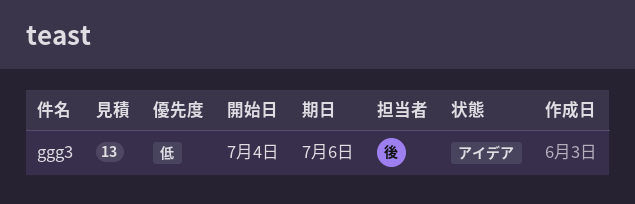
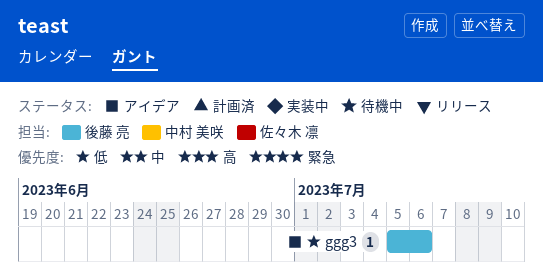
ggg3, estimate: 13 -> 1
ggg3, start: Jul 4 -> Jul 5

